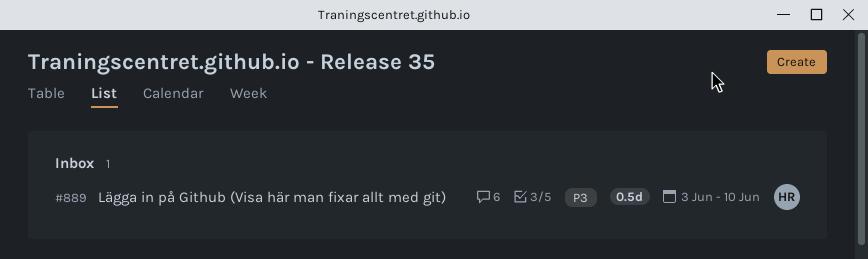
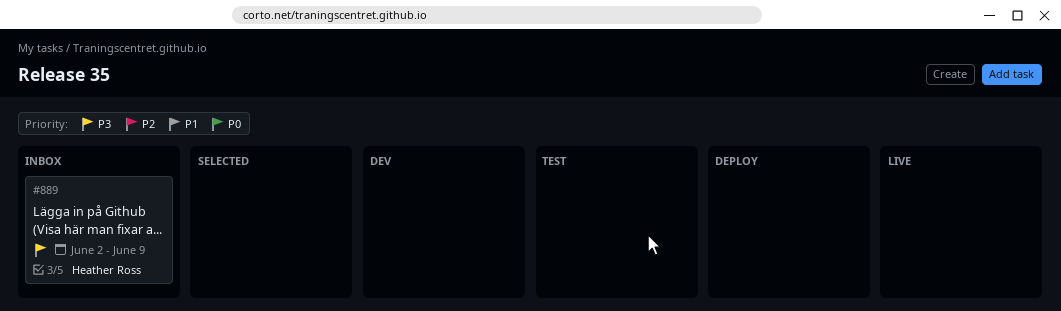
#889, start: Jun 3 -> Jun 2
#889, due: Jun 10 -> Jun 9

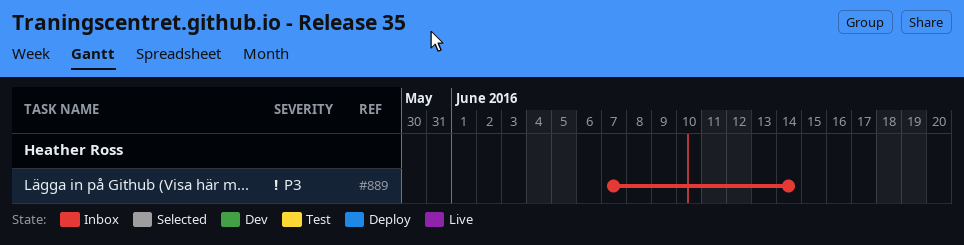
#889, start: Jun 2 -> Jun 7
#889, due: Jun 9 -> Jun 14

